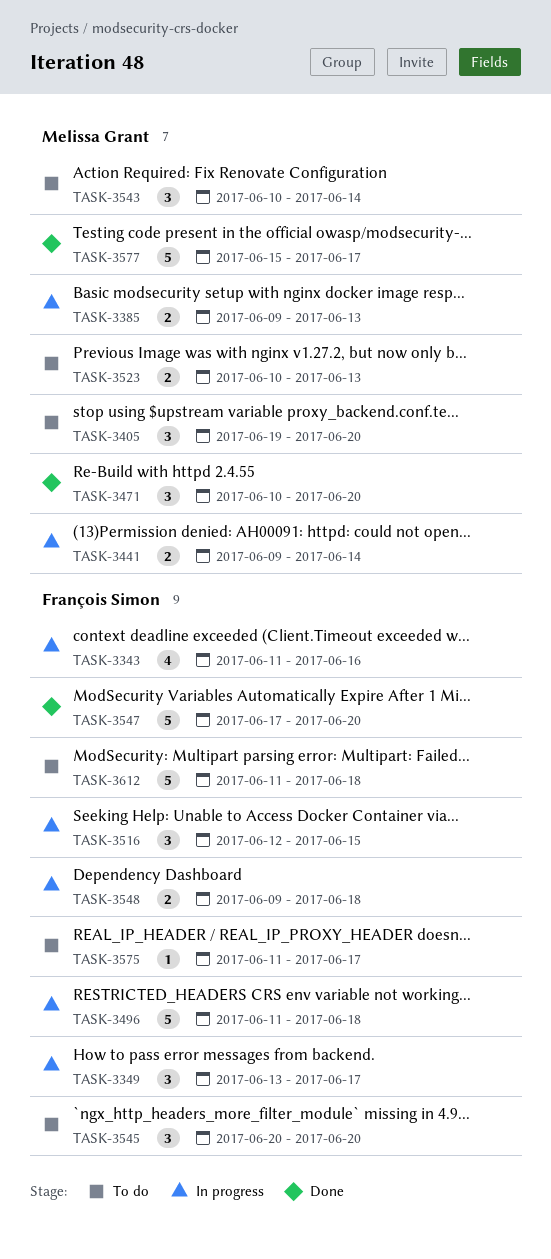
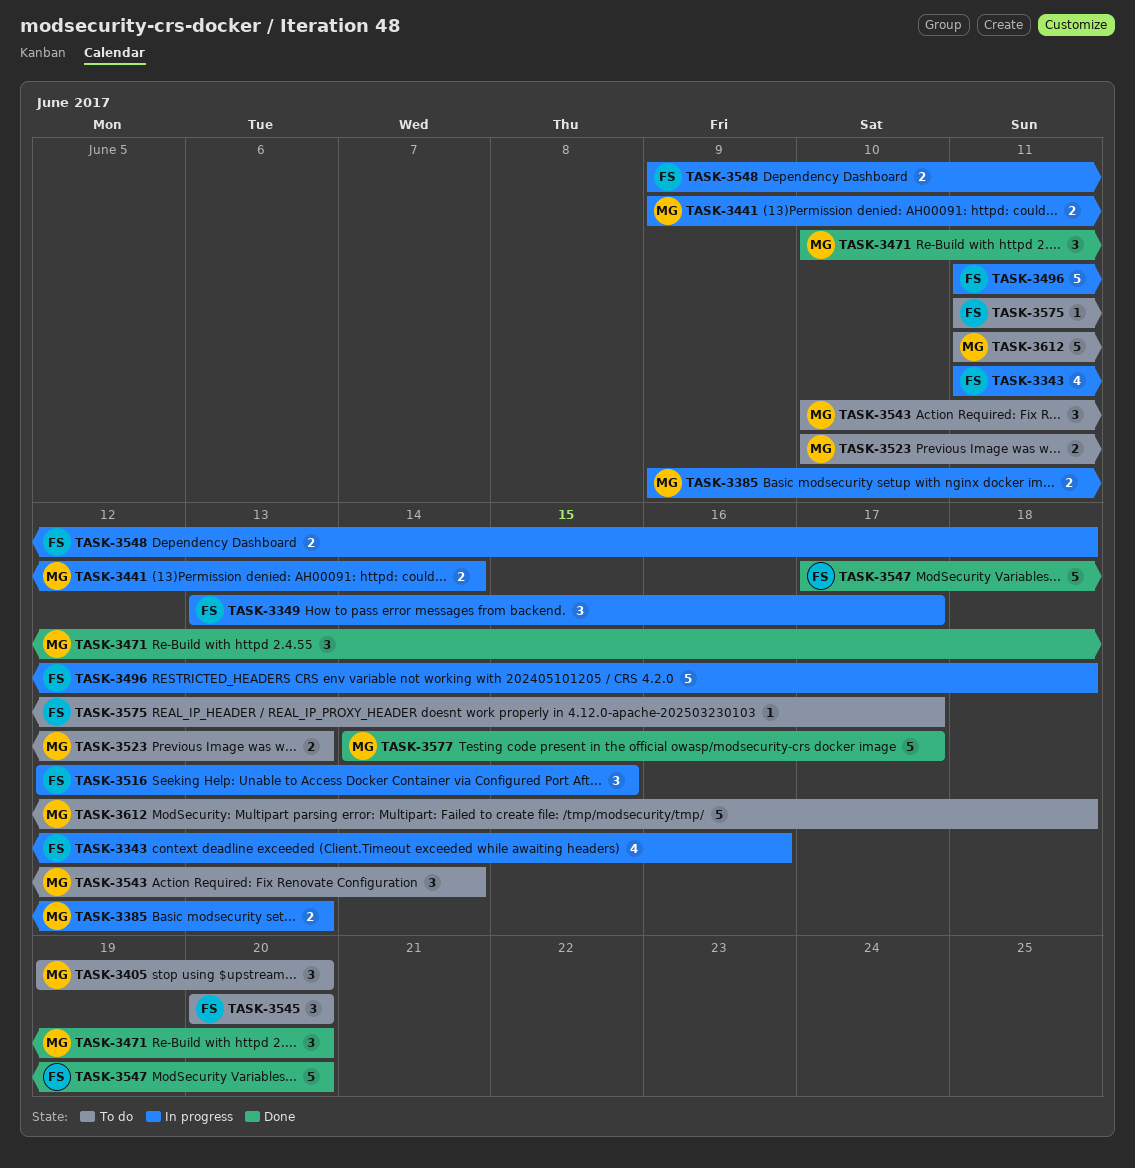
TASK-3577, start: Jun 15 -> Jun 14
TASK-3612, owner: François Simon -> Melissa Grant

